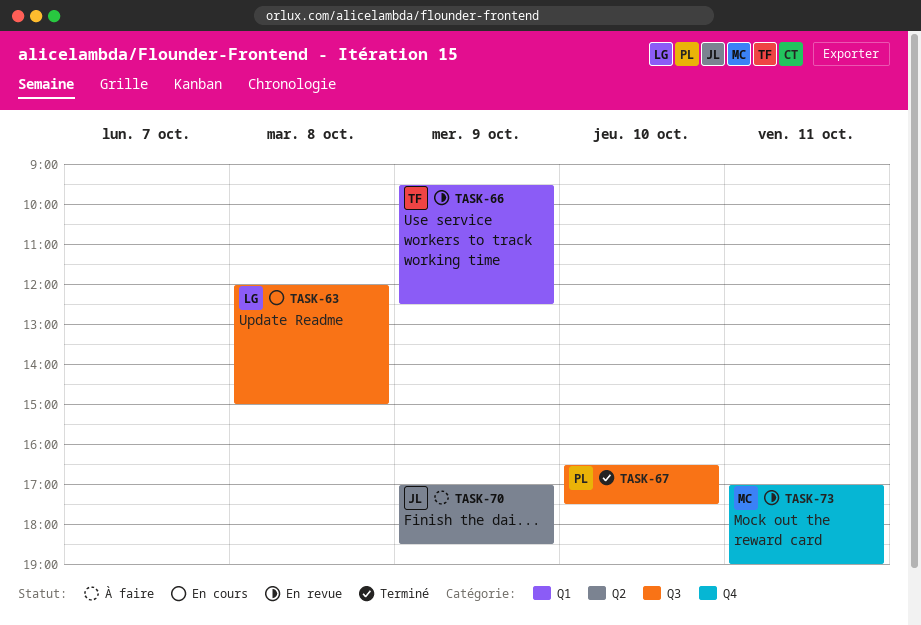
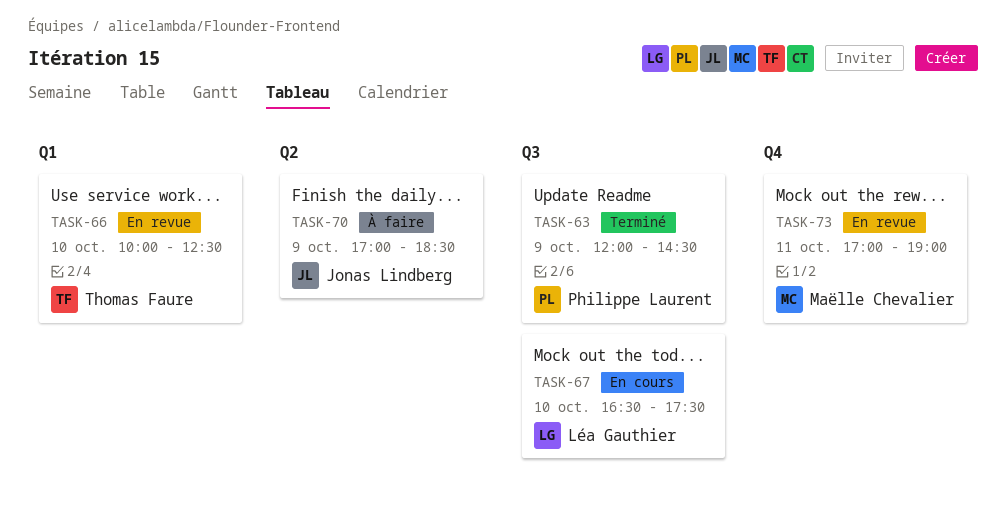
TASK-63, status: En cours -> Terminé
TASK-63, owner: Léa Gauthier -> Philippe Laurent
TASK-63, day: Oct 8 -> Oct 9
TASK-63, ends: 15:00 -> 14:30
TASK-66, day: Oct 9 -> Oct 10
TASK-66, begins: 09:30 -> 10:00
TASK-67, status: Terminé -> En cours
TASK-67, owner: Philippe Laurent -> Léa Gauthier

